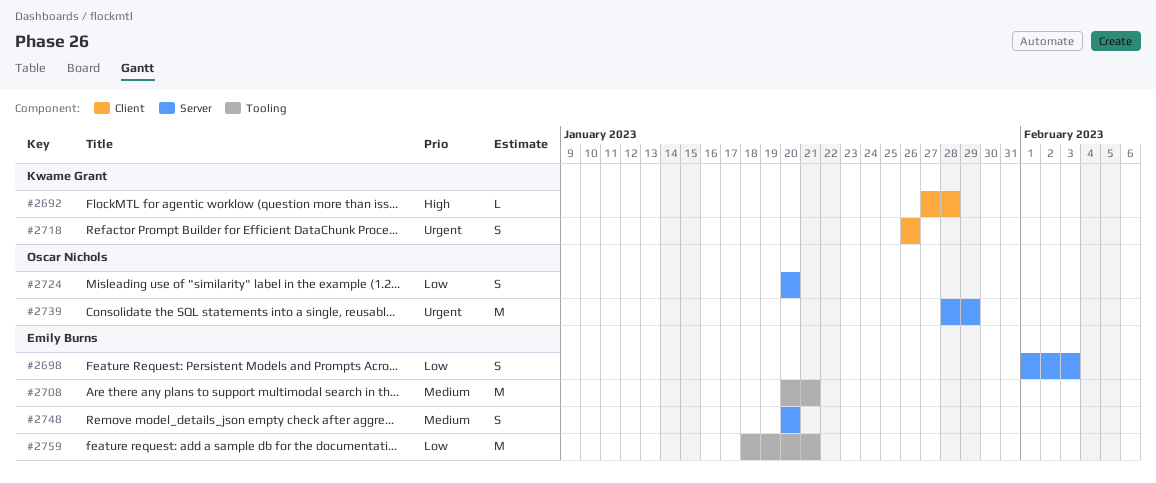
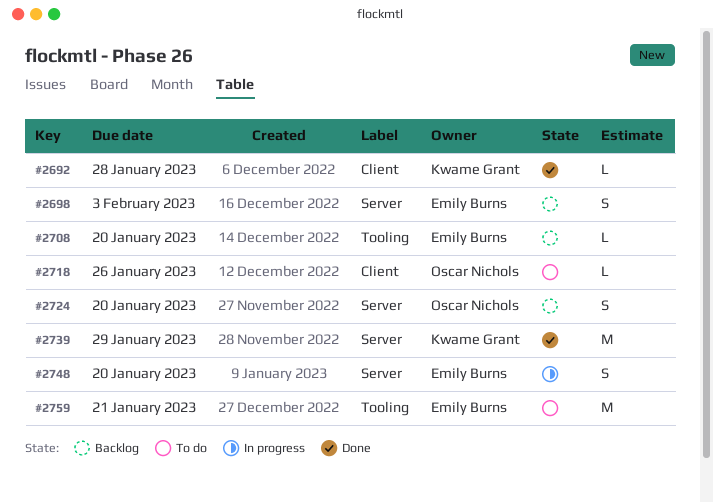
#2708, estimate: M -> L
#2708, due: Jan 21 -> Jan 20
#2718, owner: Kwame Grant -> Oscar Nichols
#2718, estimate: S -> L
#2739, owner: Oscar Nichols -> Kwame Grant

